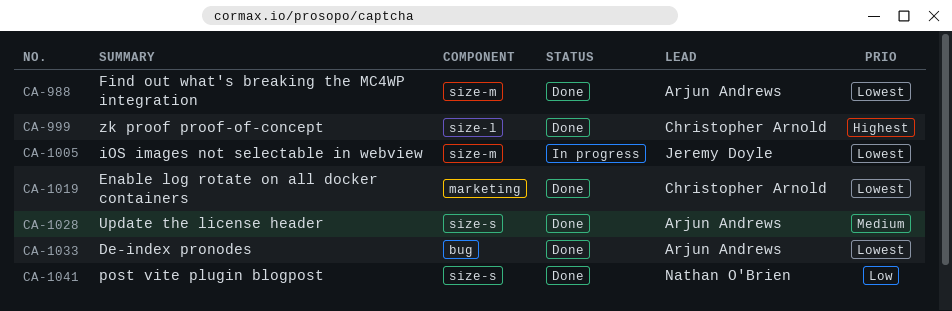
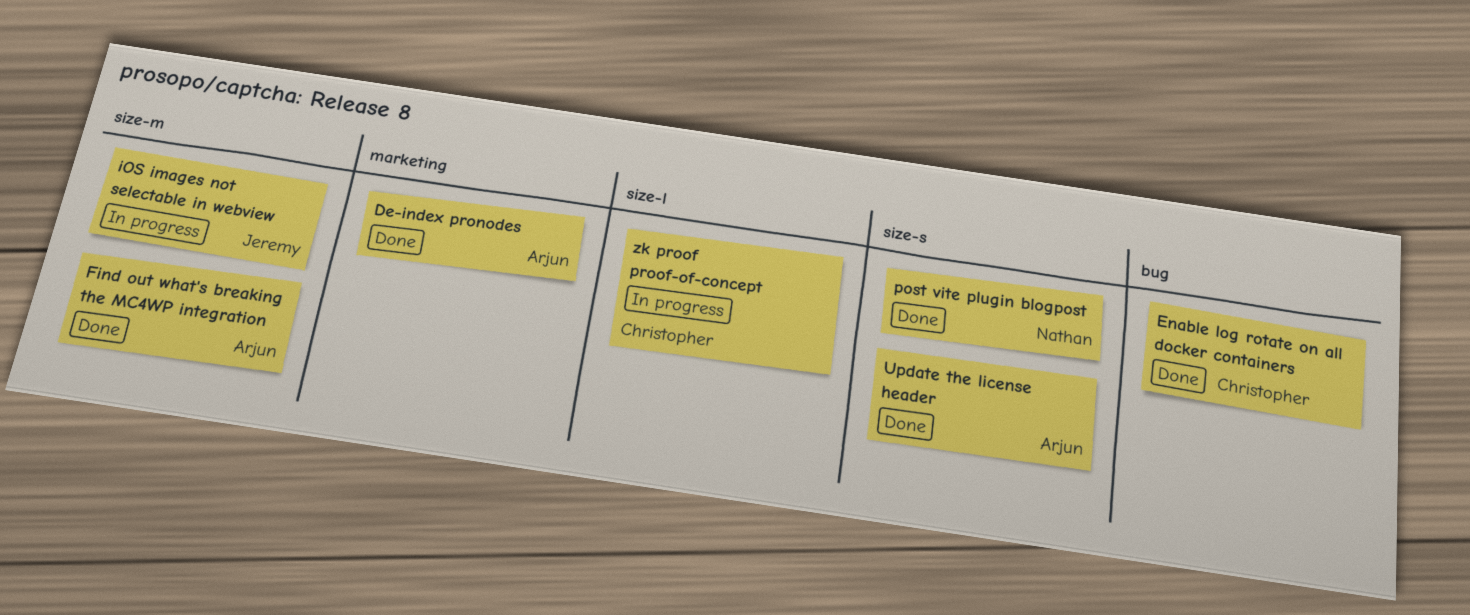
De-index pronodes, label: bug -> marketing
Enable log rotate on all docker containers, label: marketing -> bug
zk proof proof-of-concept, status: Done -> In progress

